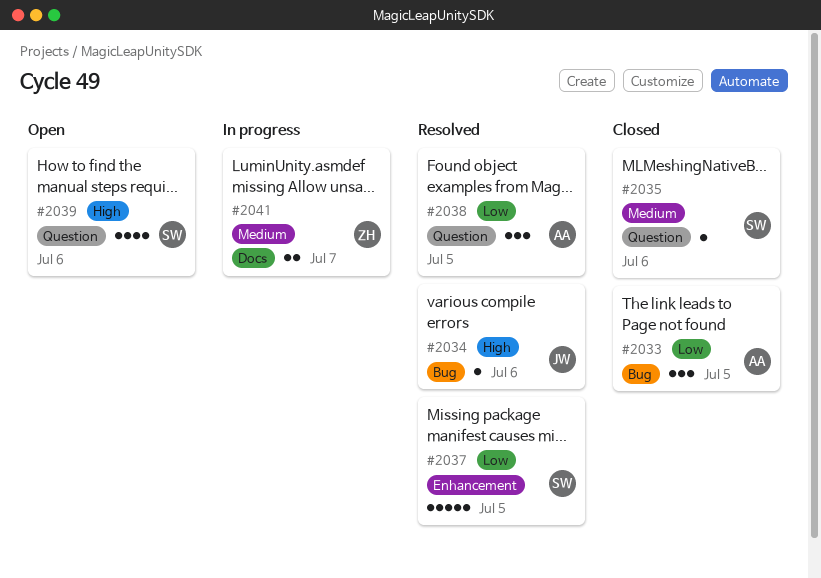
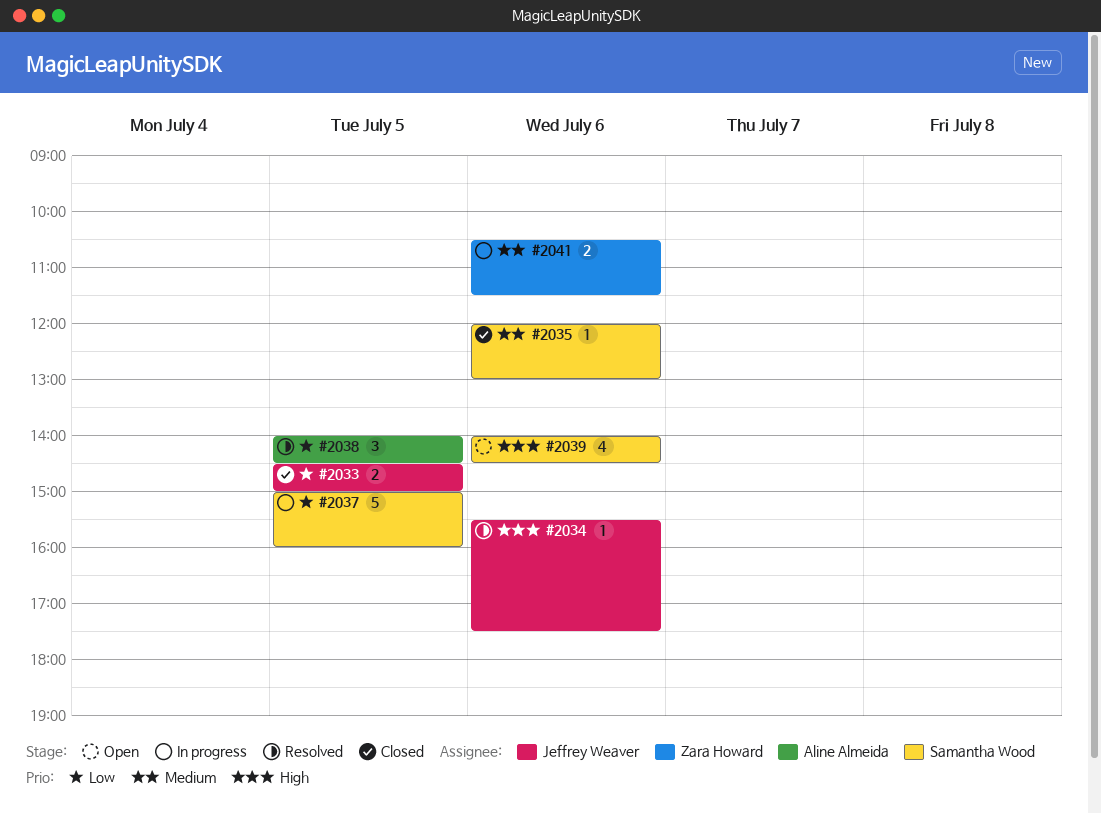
#2033, owner: Aline Almeida -> Jeffrey Weaver
#2033, estimate: 3 -> 2
#2037, status: Resolved -> In progress
#2041, day: Jul 7 -> Jul 6

